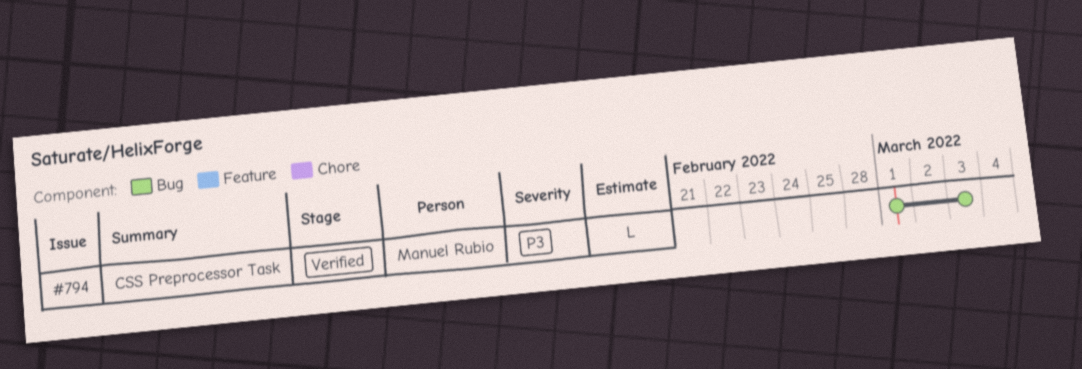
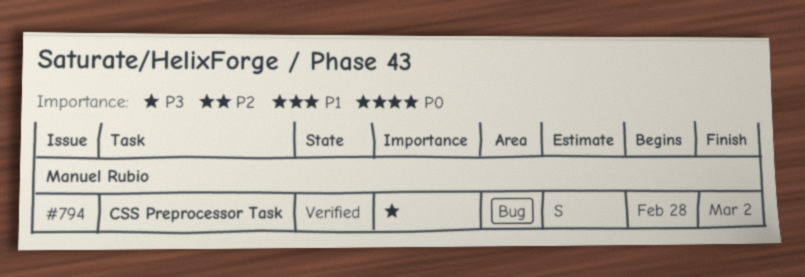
#794, estimate: L -> S
#794, start: Mar 1 -> Feb 28
#794, due: Mar 3 -> Mar 2

